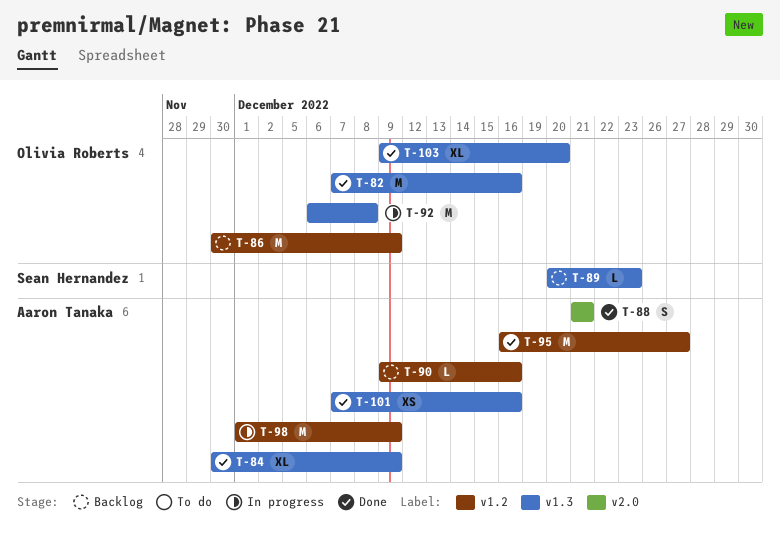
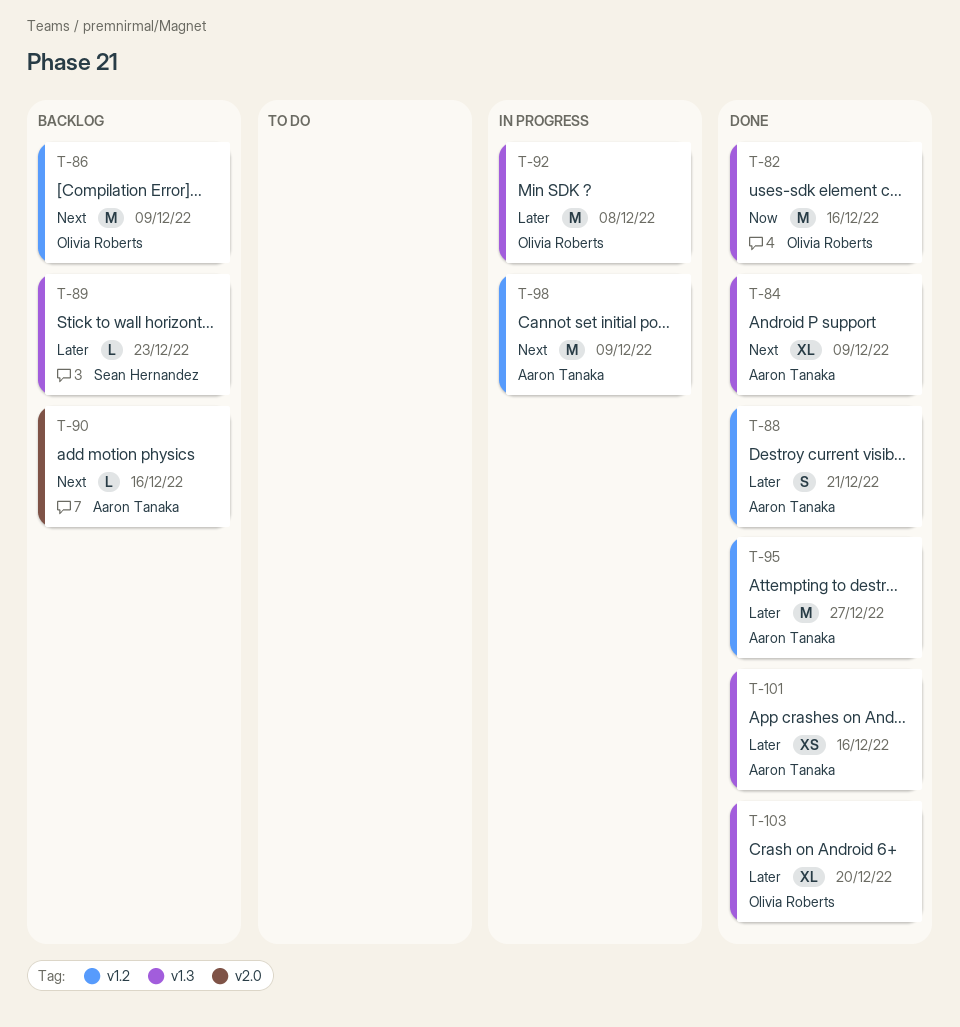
T-88, label: v2.0 -> v1.2
T-90, label: v1.2 -> v2.0

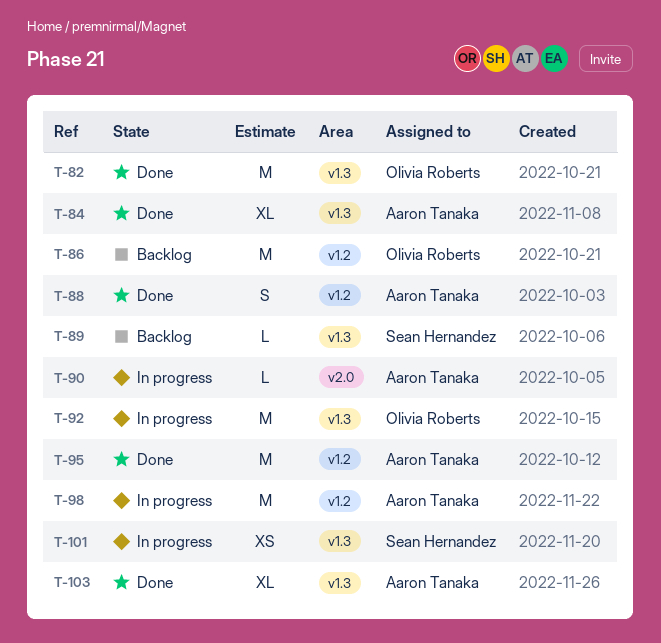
T-90, status: Backlog -> In progress
T-101, status: Done -> In progress
T-101, owner: Aaron Tanaka -> Sean Hernandez
T-103, owner: Olivia Roberts -> Aaron Tanaka

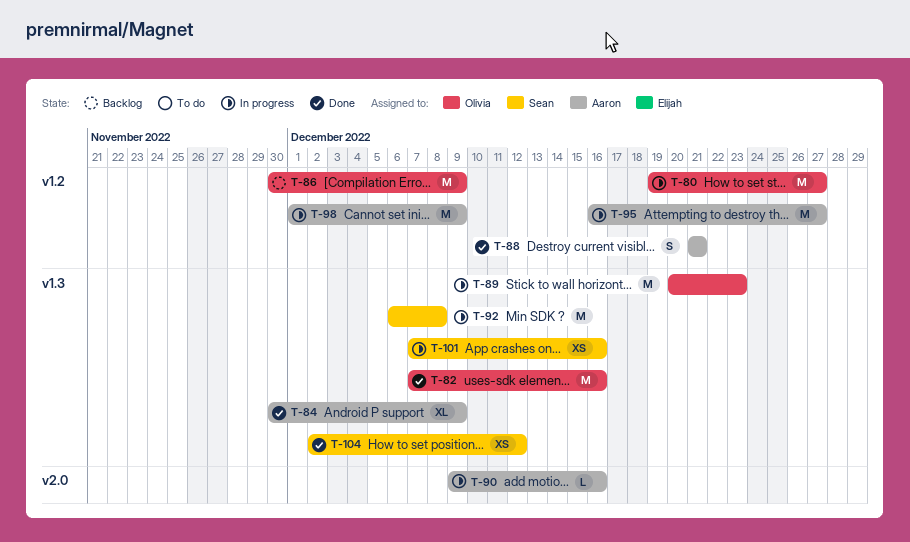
T-80: none -> present
T-89, status: Backlog -> In progress
T-89, owner: Sean Hernandez -> Olivia Roberts
T-89, estimate: L -> M
T-92, owner: Olivia Roberts -> Sean Hernandez
T-95, status: Done -> In progress
T-103: present -> none
T-104: none -> present

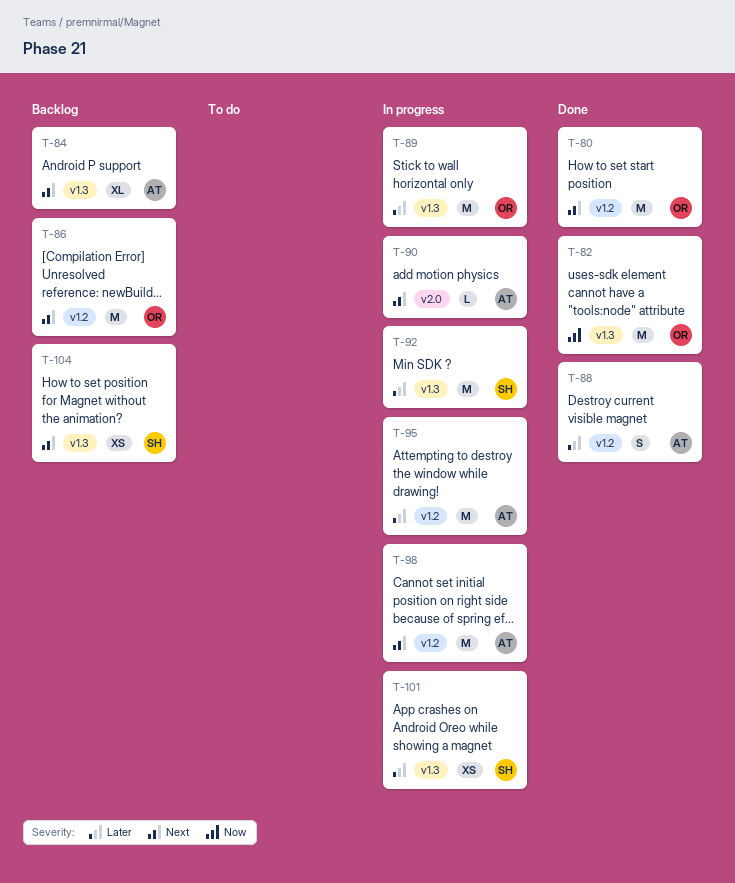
T-80, status: In progress -> Done
T-84, status: Done -> Backlog
T-104, status: Done -> Backlog

